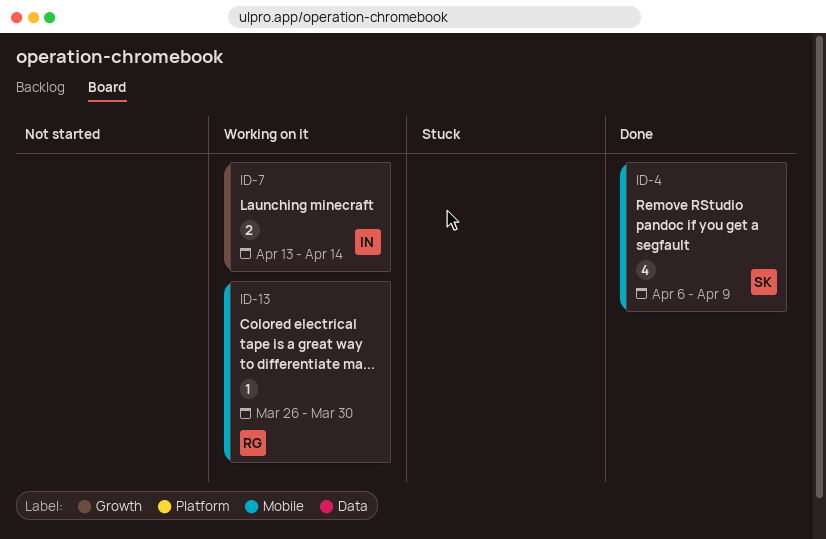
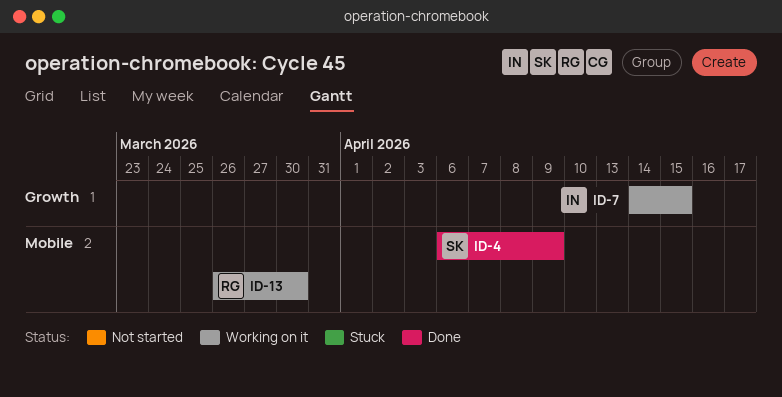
ID-7, start: Apr 13 -> Apr 14
ID-7, due: Apr 14 -> Apr 15

